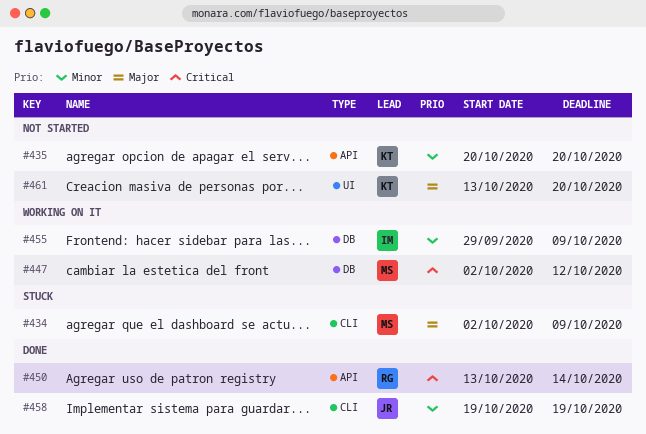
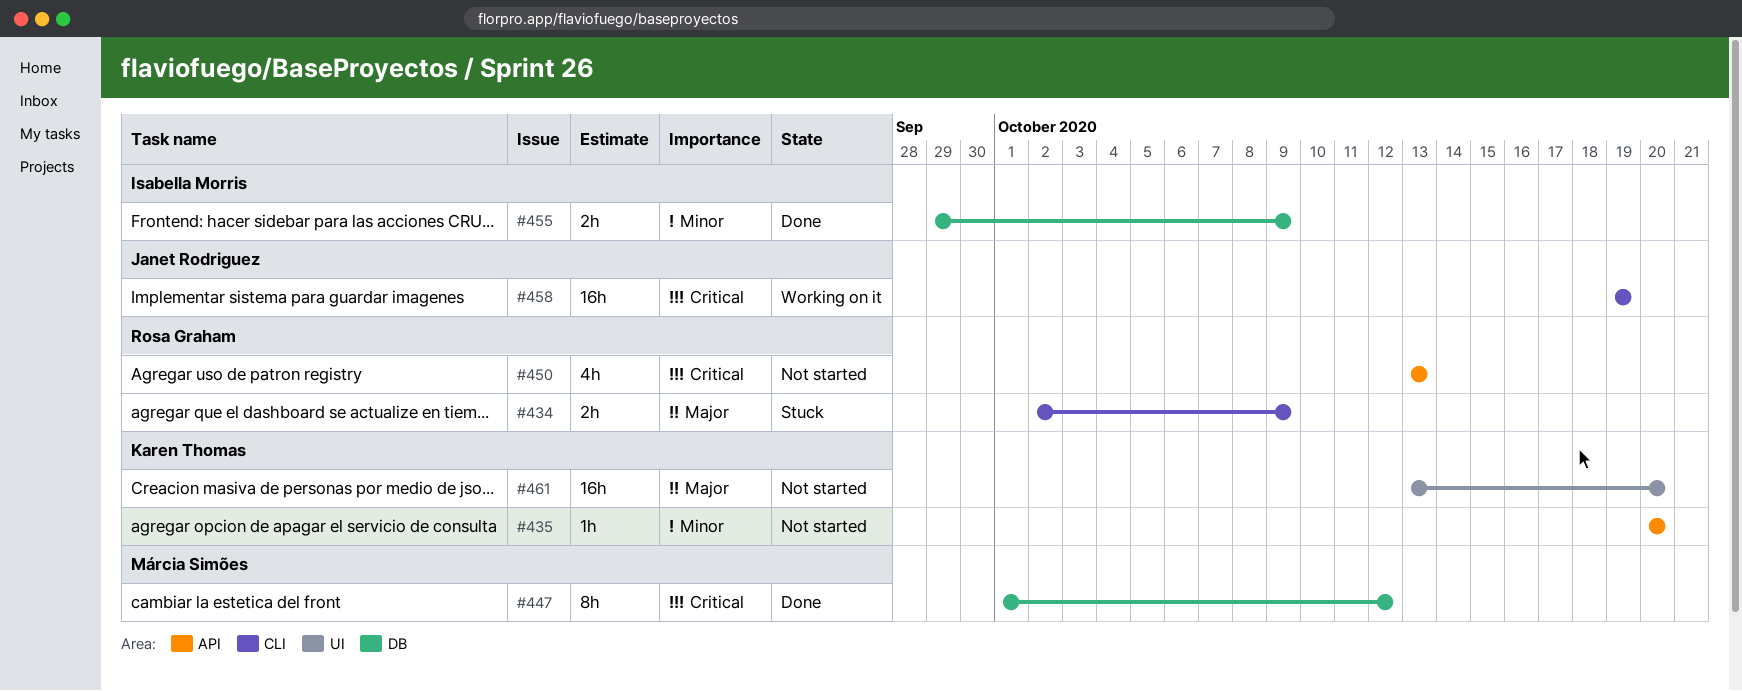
#434, owner: Márcia Simões -> Rosa Graham
#447, status: Working on it -> Done
#447, start: Oct 2 -> Oct 1
#450, status: Done -> Not started
#450, due: Oct 14 -> Oct 13
#455, status: Working on it -> Done
#458, status: Done -> Working on it
#458, priority: Minor -> Critical

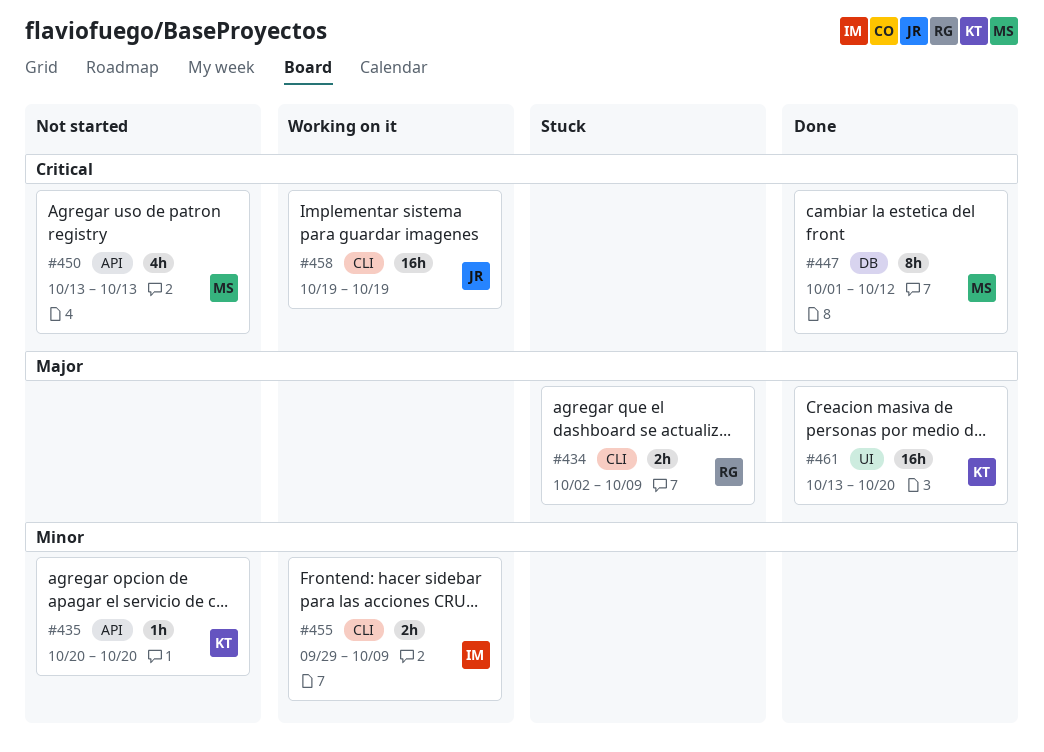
#450, owner: Rosa Graham -> Márcia Simões
#455, status: Done -> Working on it
#455, label: DB -> CLI
#461, status: Not started -> Done

